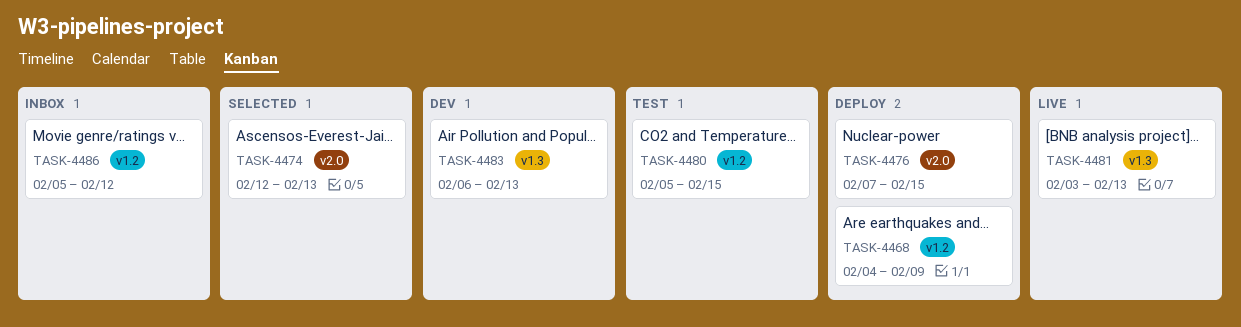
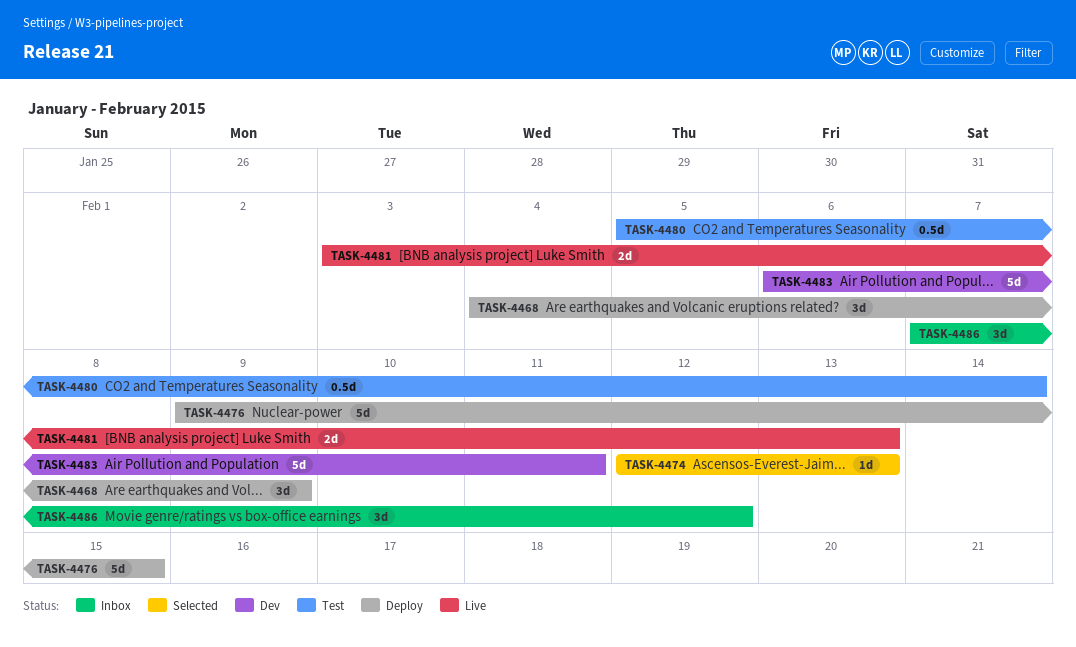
TASK-4476, start: Feb 7 -> Feb 9
TASK-4480, due: Feb 15 -> Feb 14
TASK-4483, due: Feb 13 -> Feb 11
TASK-4486, start: Feb 5 -> Feb 7

